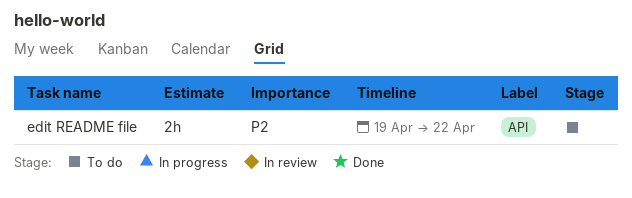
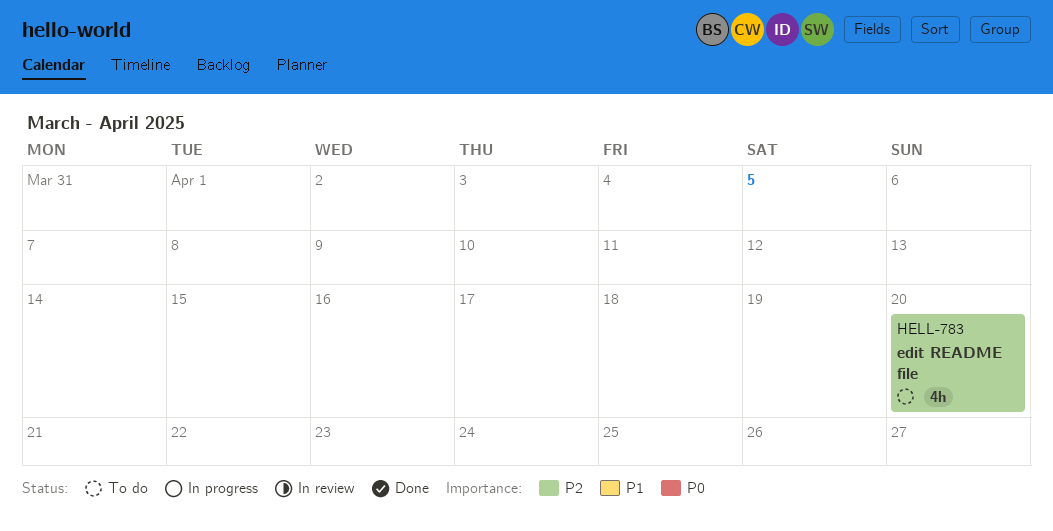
edit README file, estimate: 2h -> 4h
edit README file, due: Apr 22 -> Apr 20

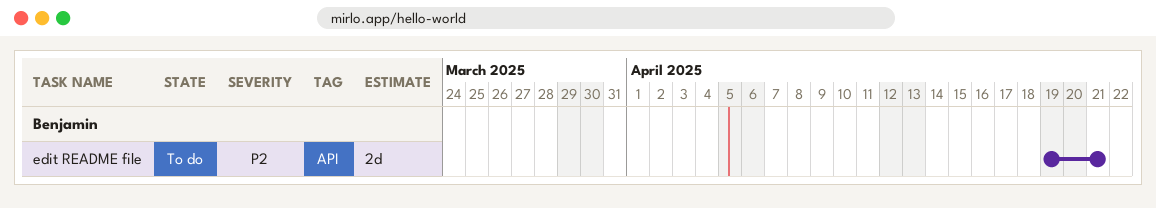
edit README file, estimate: 4h -> 2d
edit README file, due: Apr 20 -> Apr 21

